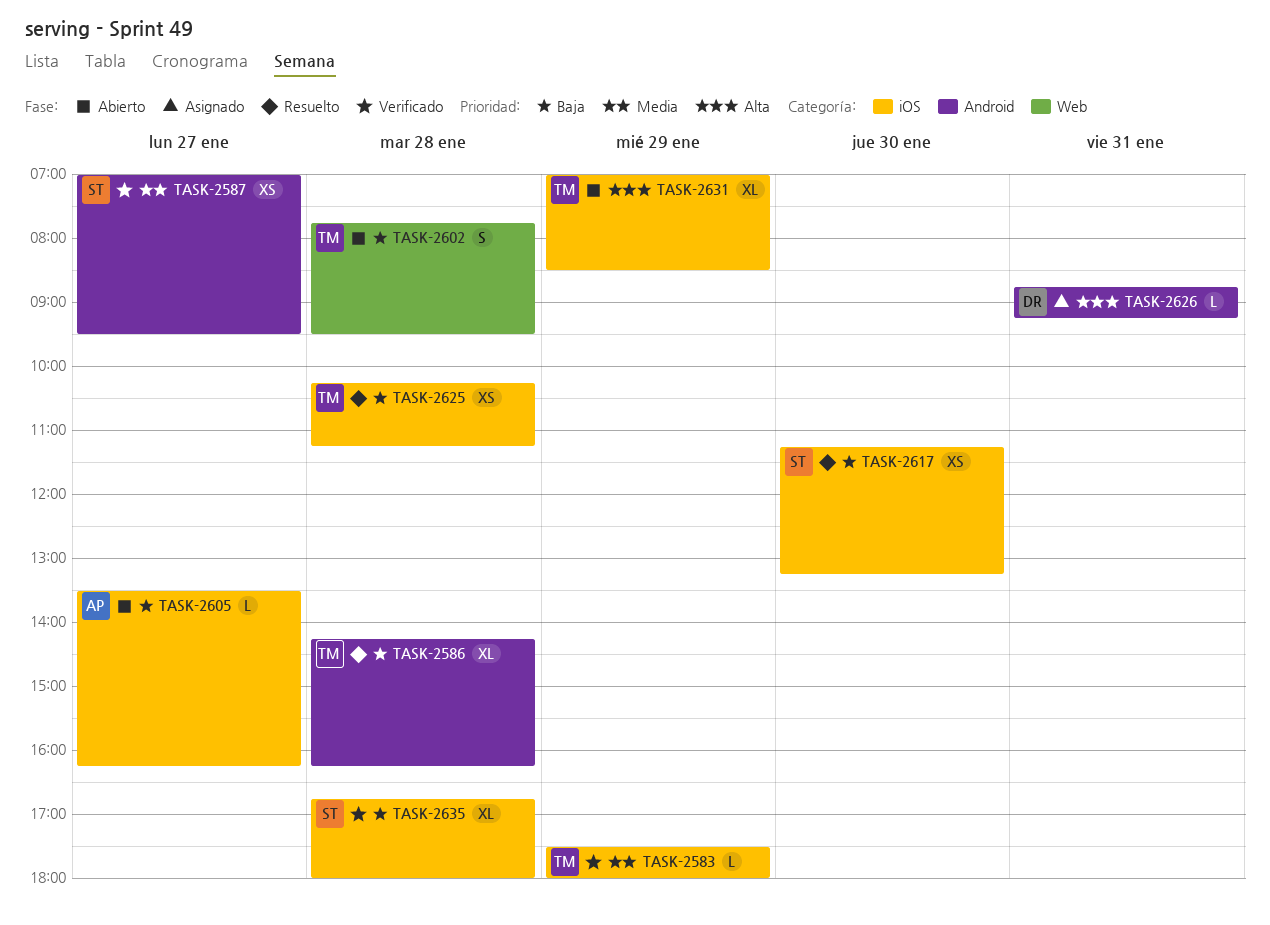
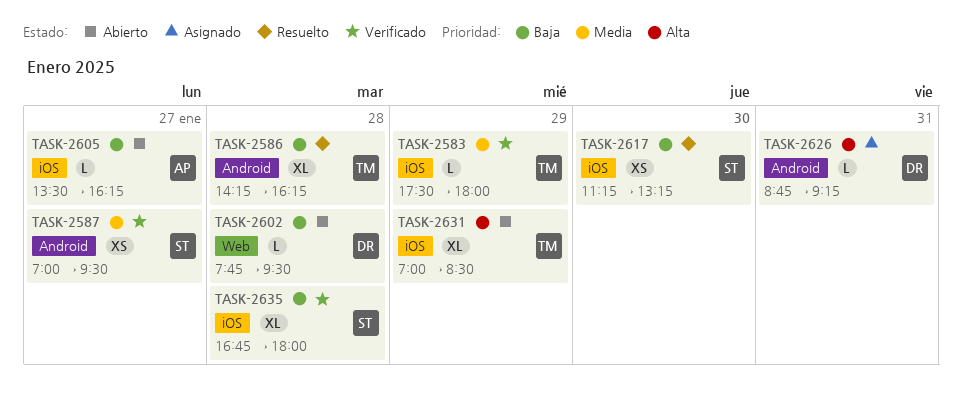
TASK-2602, owner: TM -> DR
TASK-2602, estimate: S -> L
TASK-2625: present -> none

